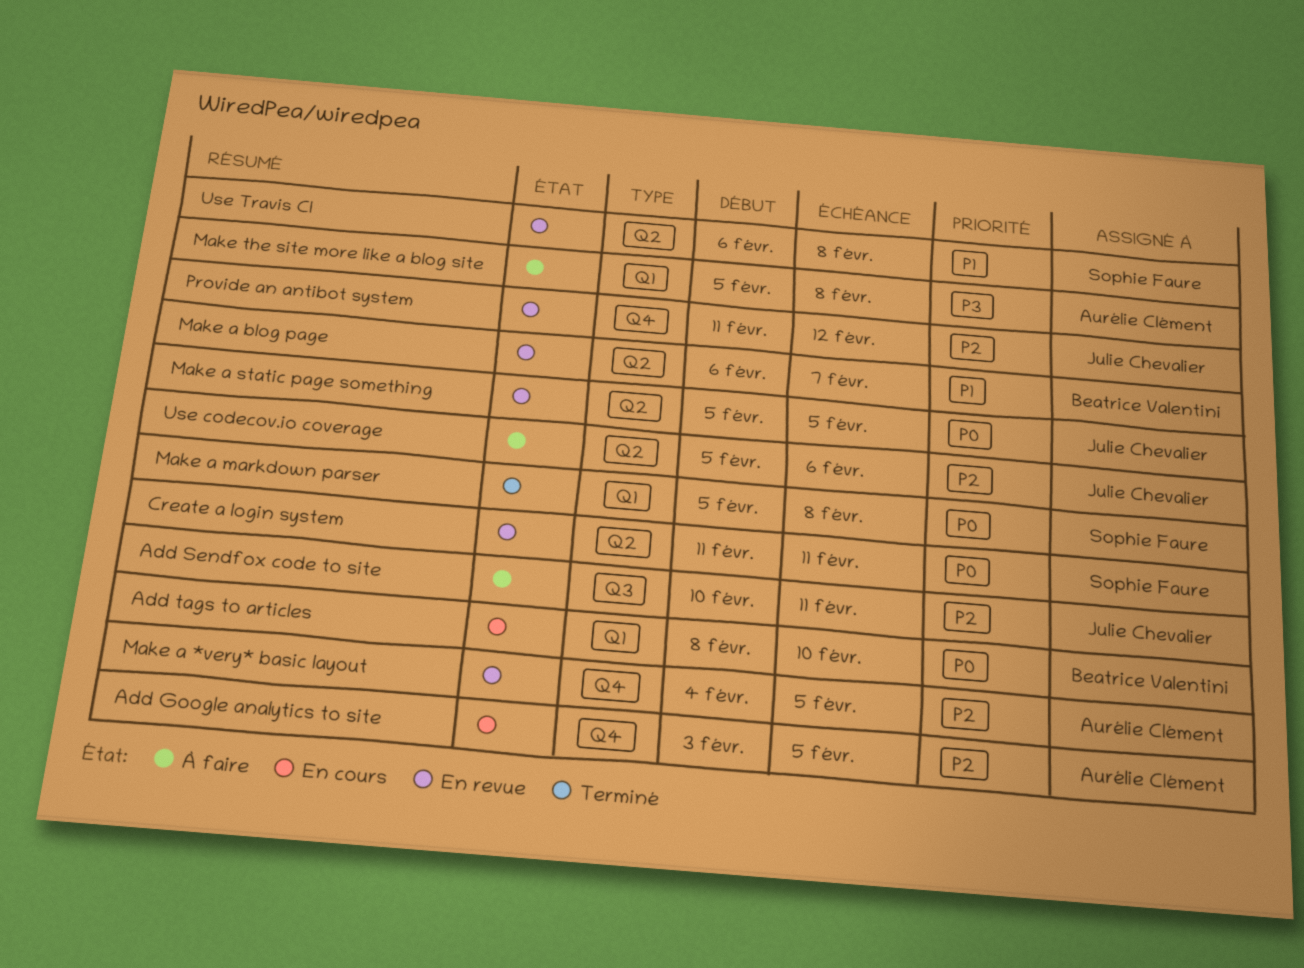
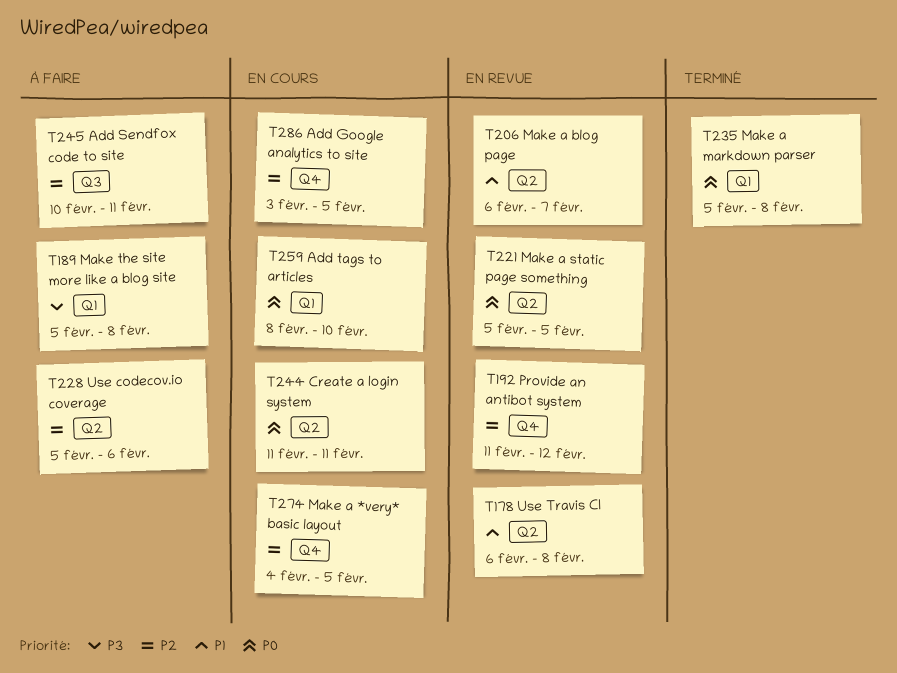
Create a login system, status: En revue -> En cours
Make a *very* basic layout, status: En revue -> En cours

